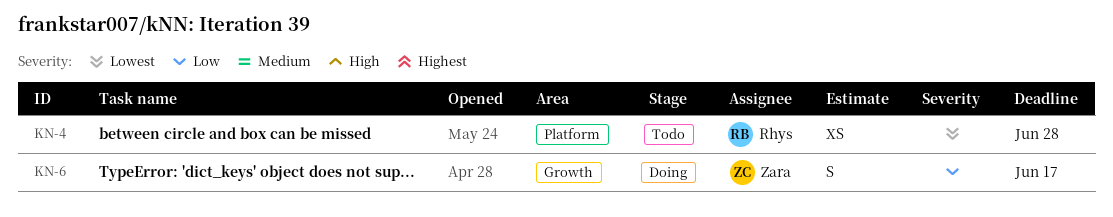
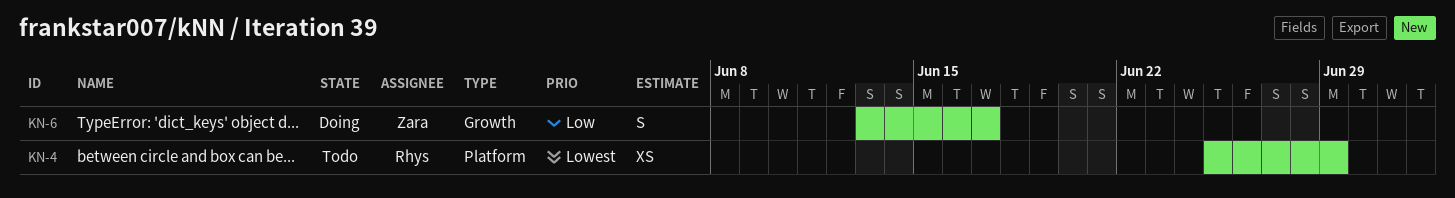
KN-4, due: Jun 28 -> Jun 29

